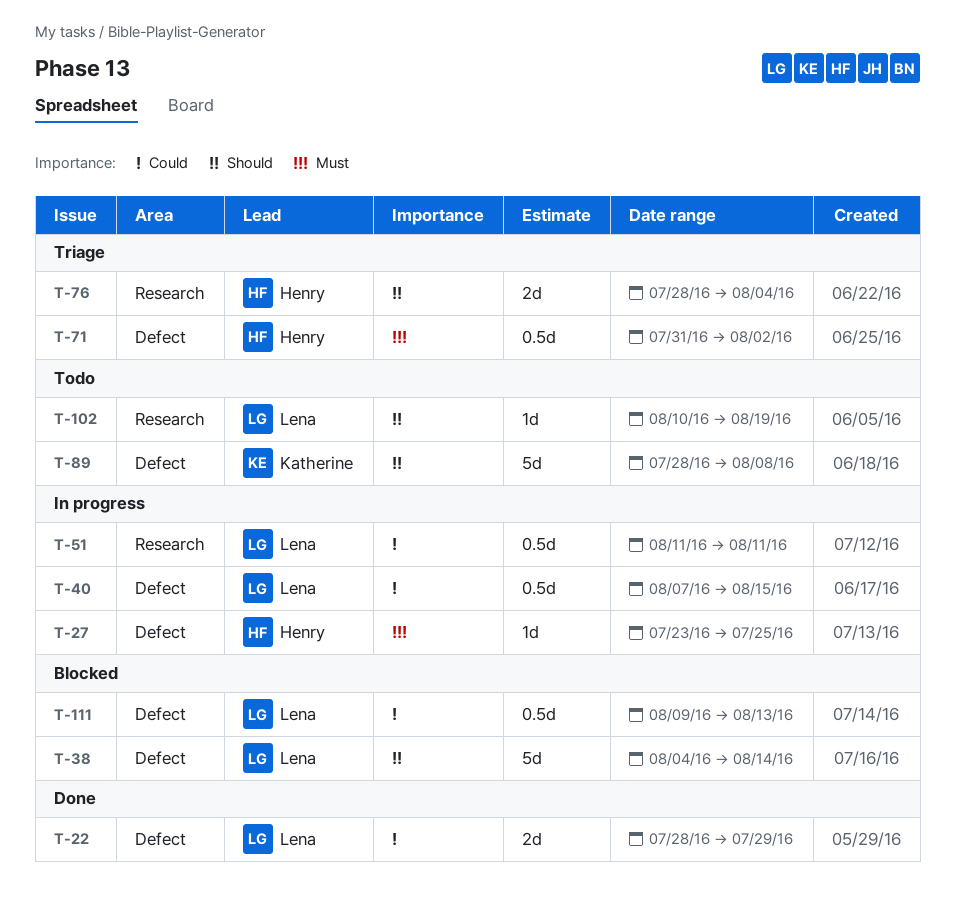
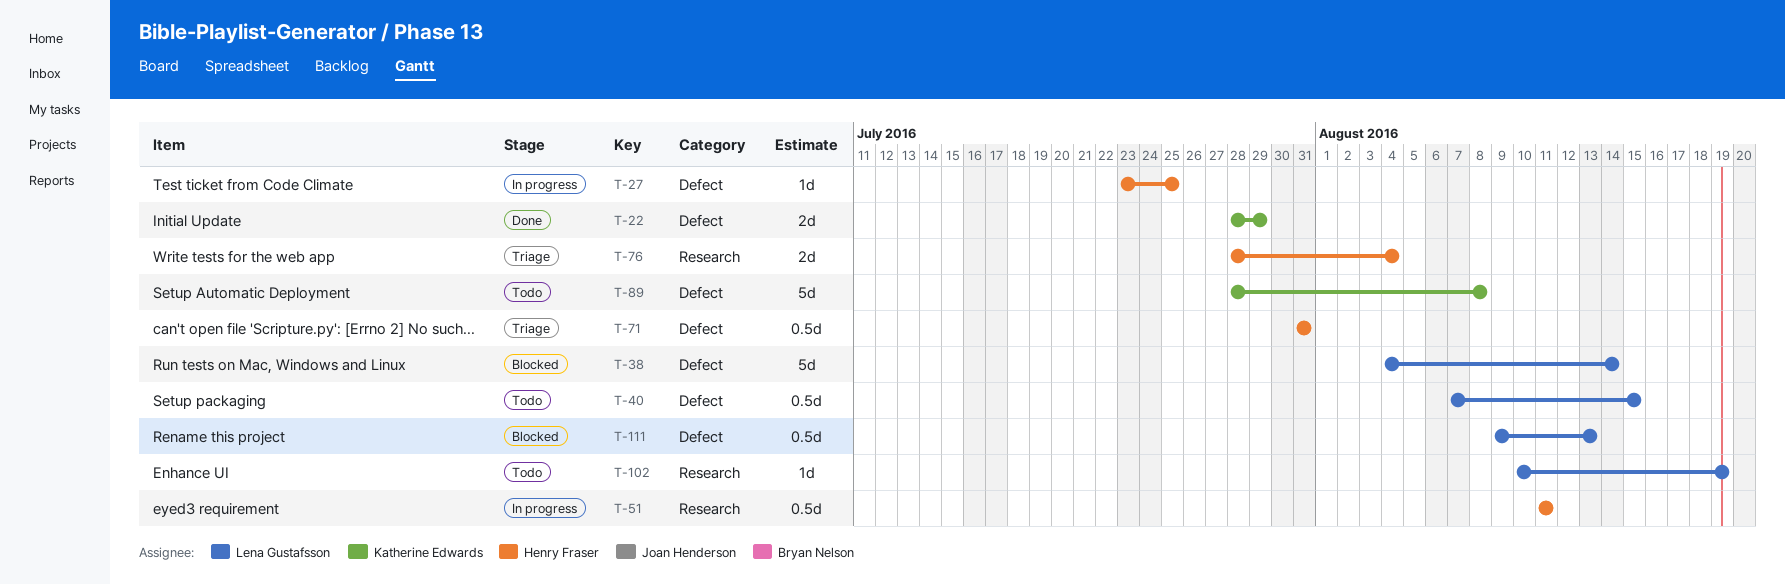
T-22, owner: Lena Gustafsson -> Katherine Edwards
T-40, status: In progress -> Todo
T-51, owner: Lena Gustafsson -> Henry Fraser
T-71, due: Aug 2 -> Jul 31

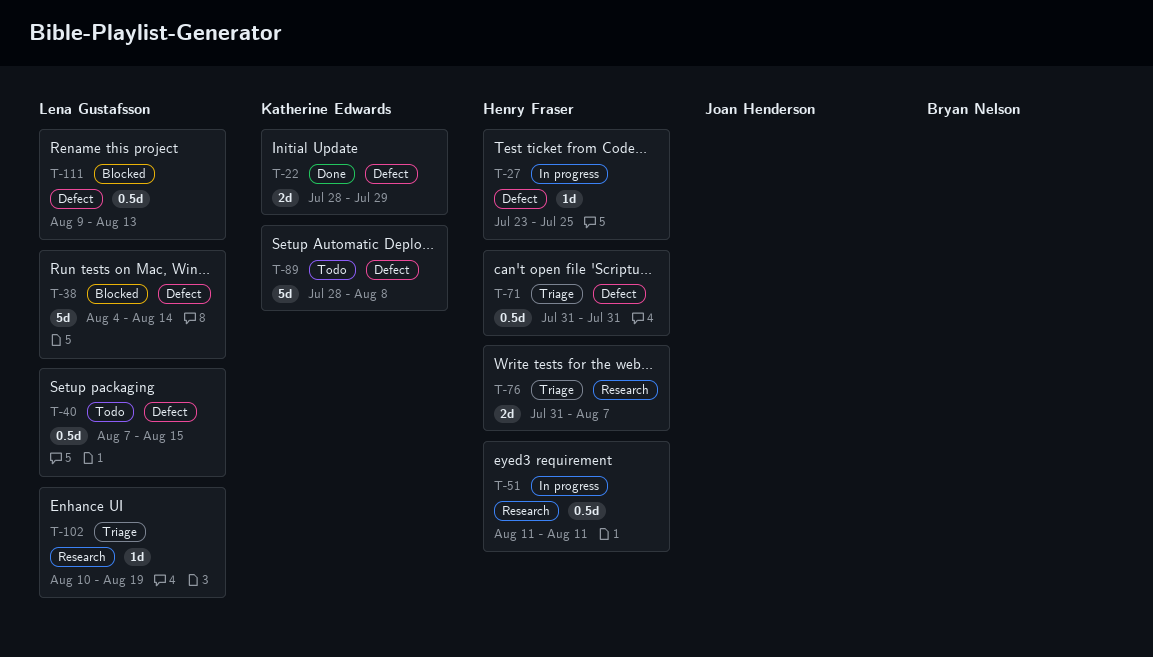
T-76, start: Jul 28 -> Jul 31
T-76, due: Aug 4 -> Aug 7
T-102, status: Todo -> Triage

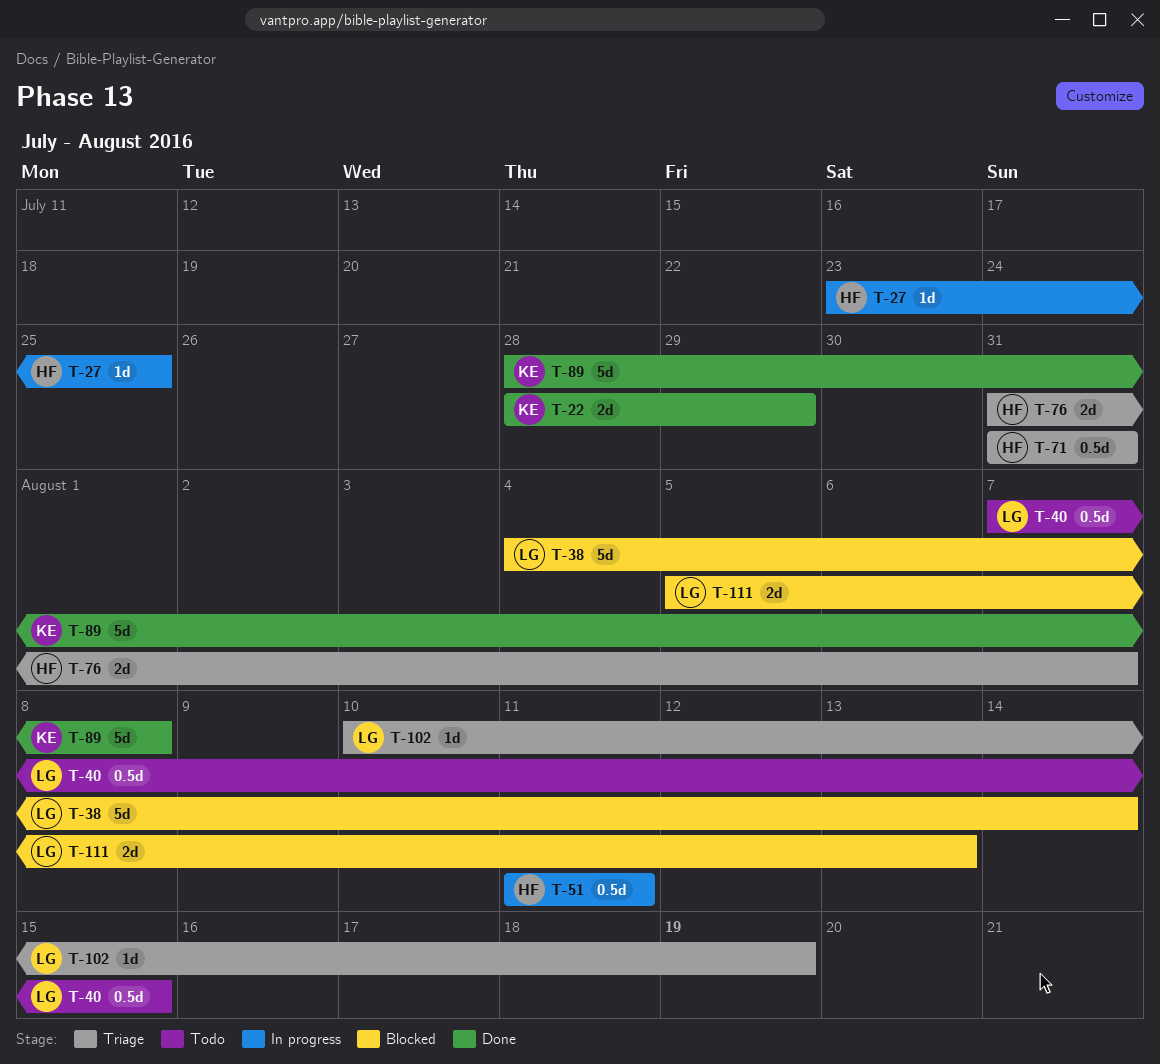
T-89, status: Todo -> Done
T-111, estimate: 0.5d -> 2d
T-111, start: Aug 9 -> Aug 5

